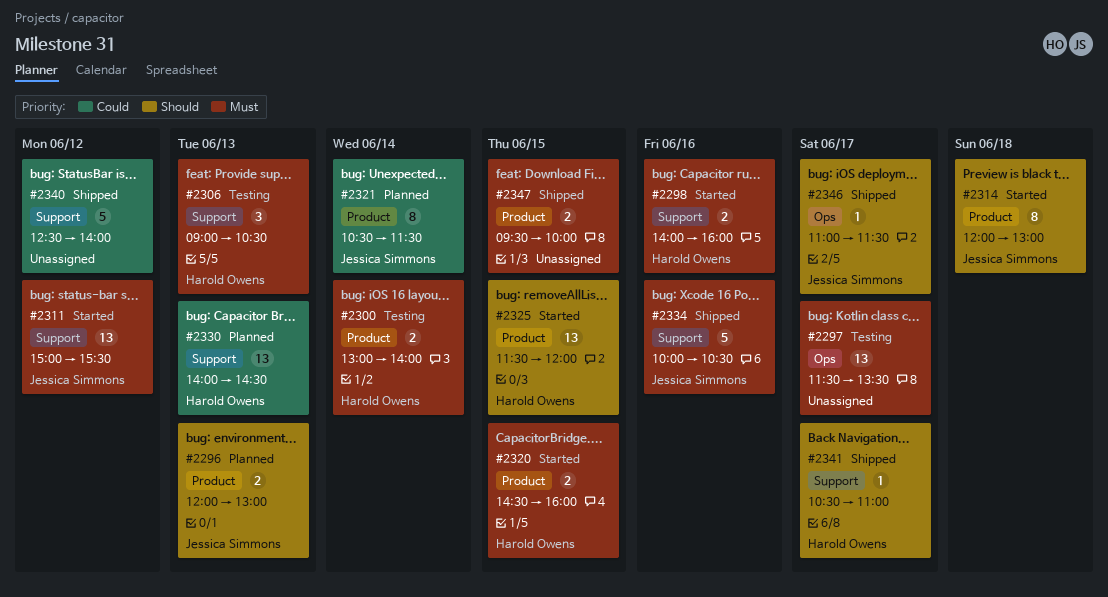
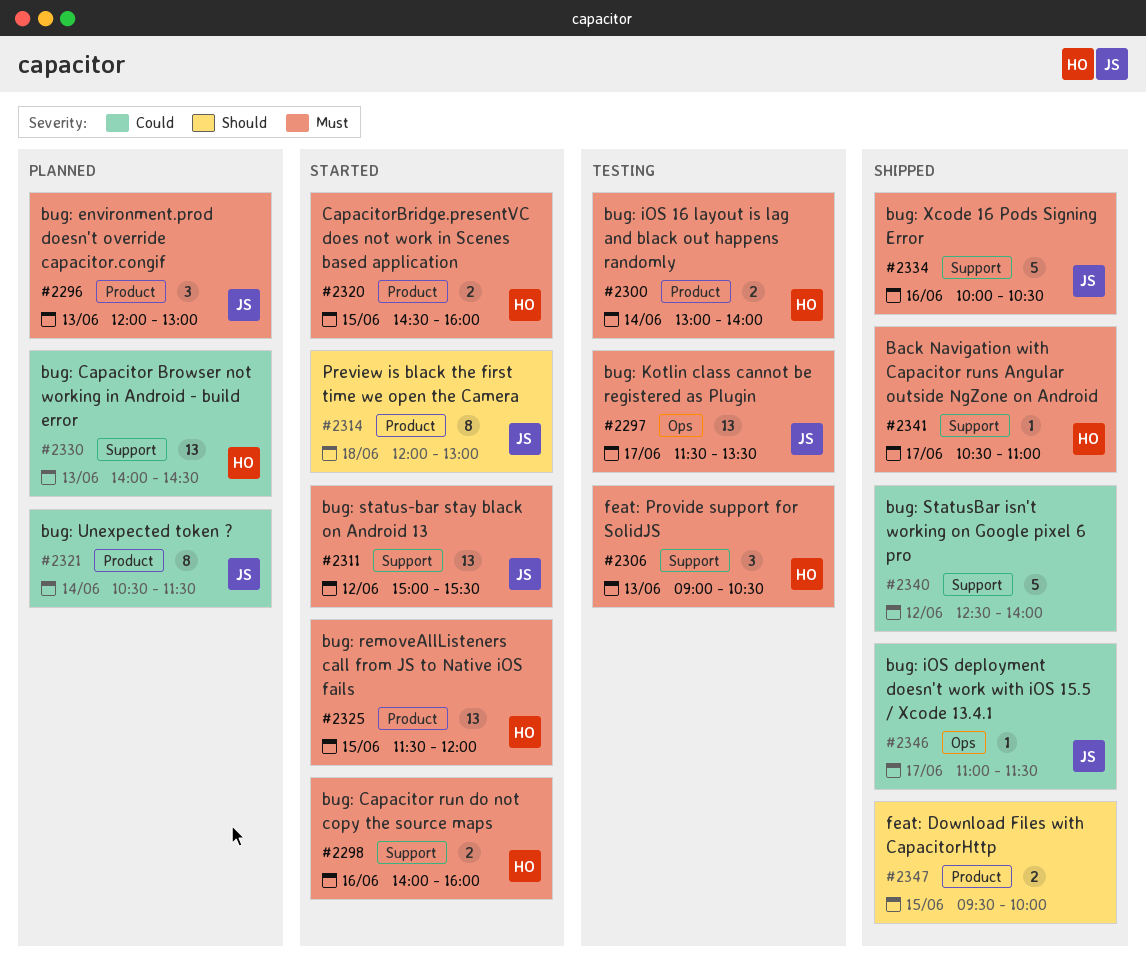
#2296, priority: Should -> Must
#2296, estimate: 2 -> 3
#2297, owner: none -> Jessica Simmons
#2325, priority: Should -> Must
#2341, priority: Should -> Must
#2346, priority: Should -> Could
#2347, priority: Must -> Should

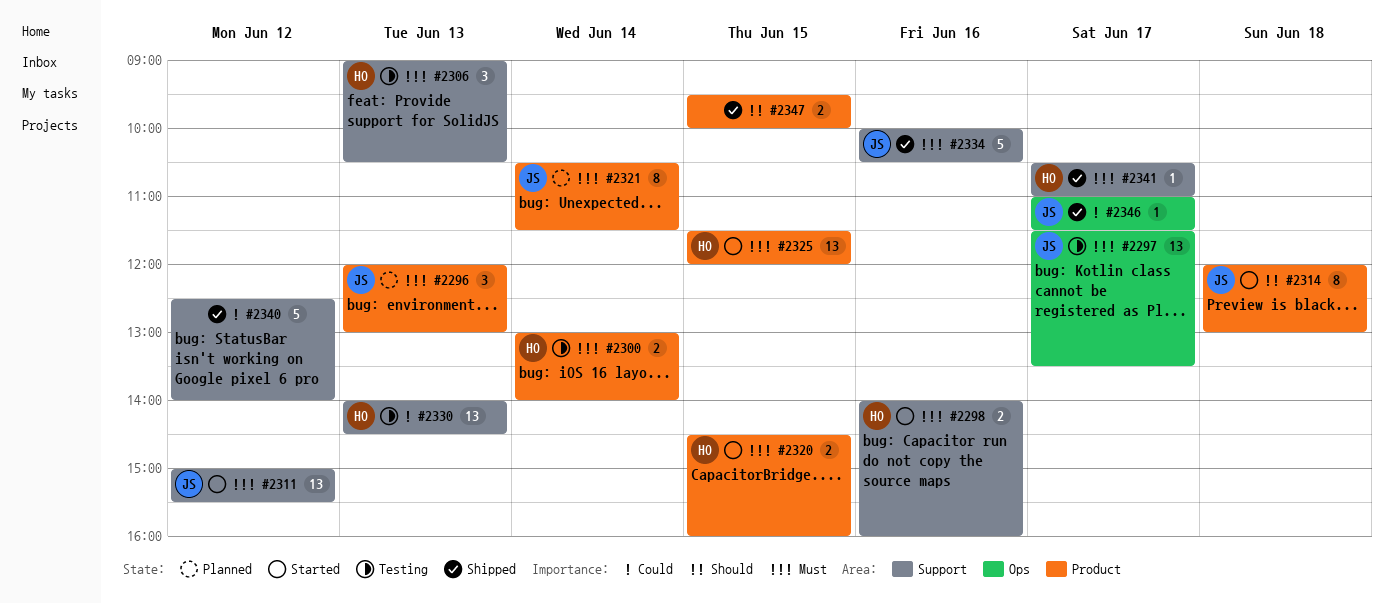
#2321, priority: Could -> Must
#2330, status: Planned -> Testing

